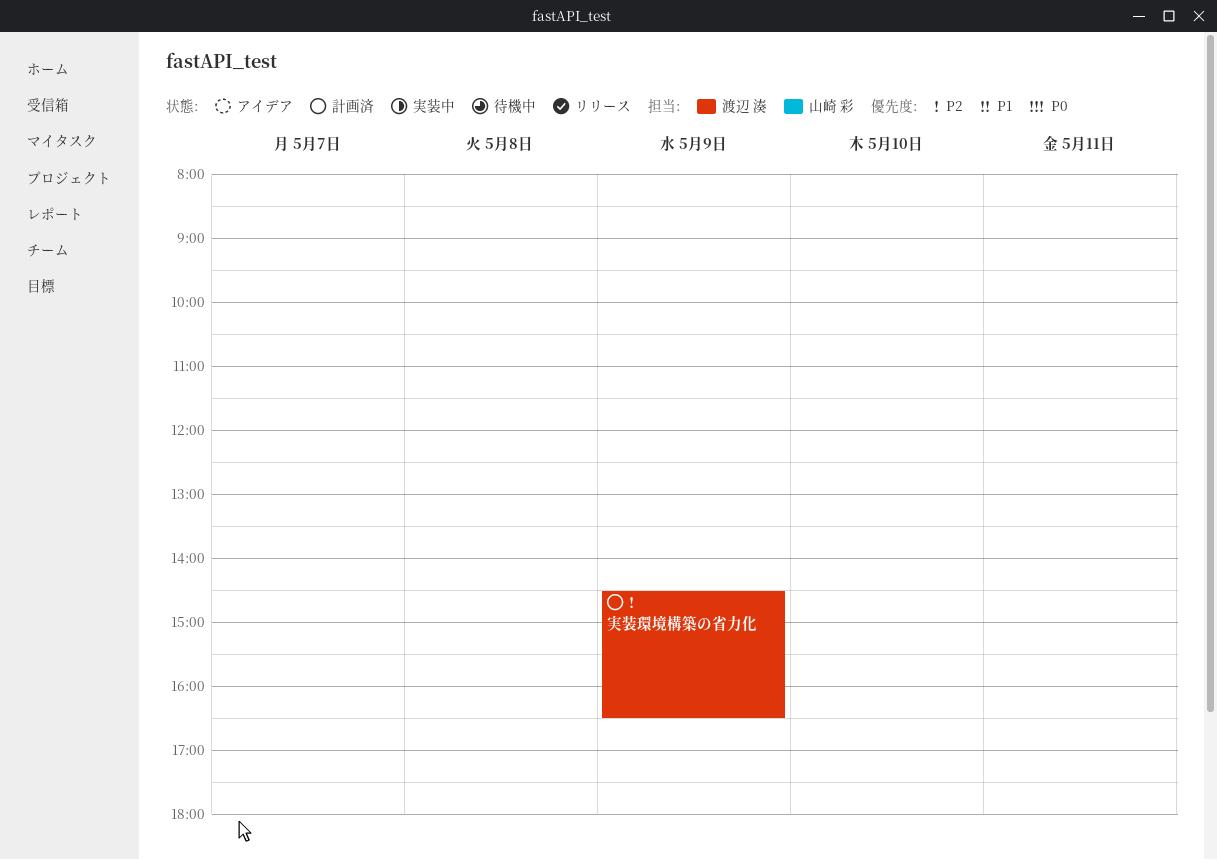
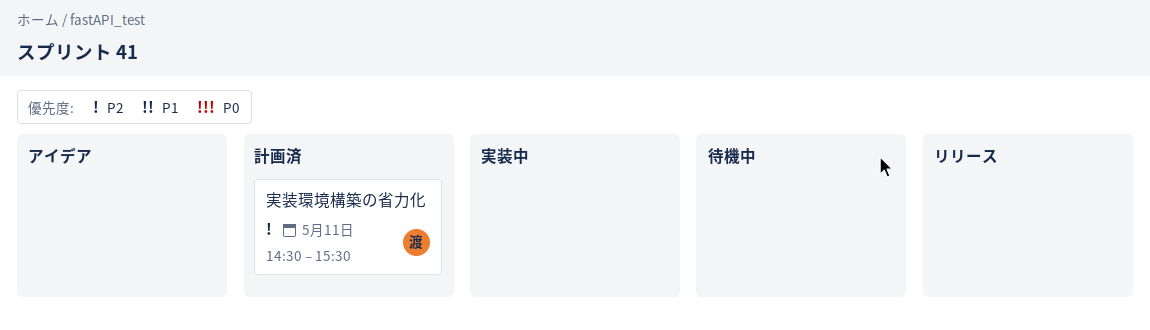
実装環境構築の省力化, day: May 9 -> May 11
実装環境構築の省力化, ends: 16:30 -> 15:30

